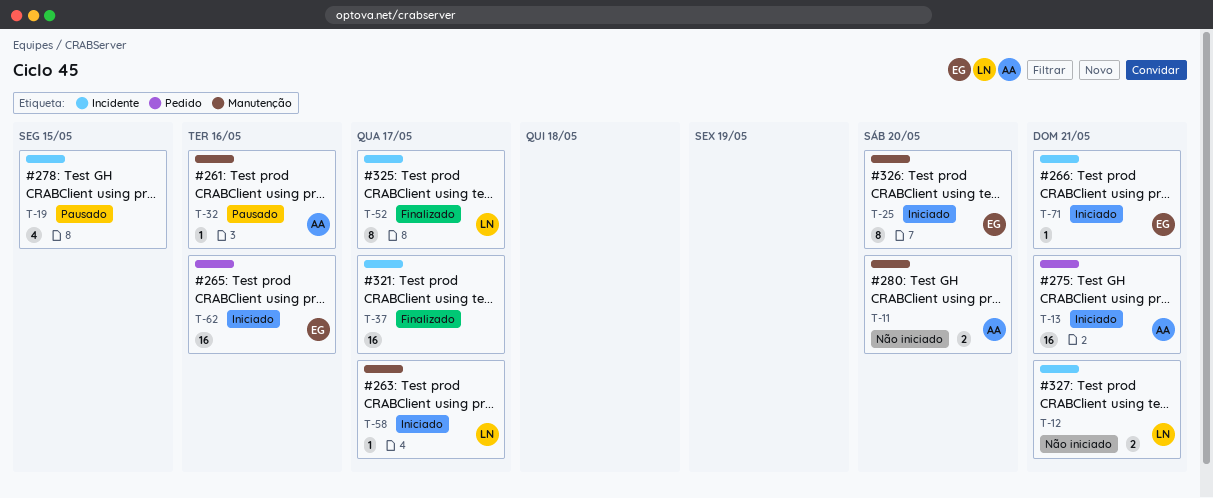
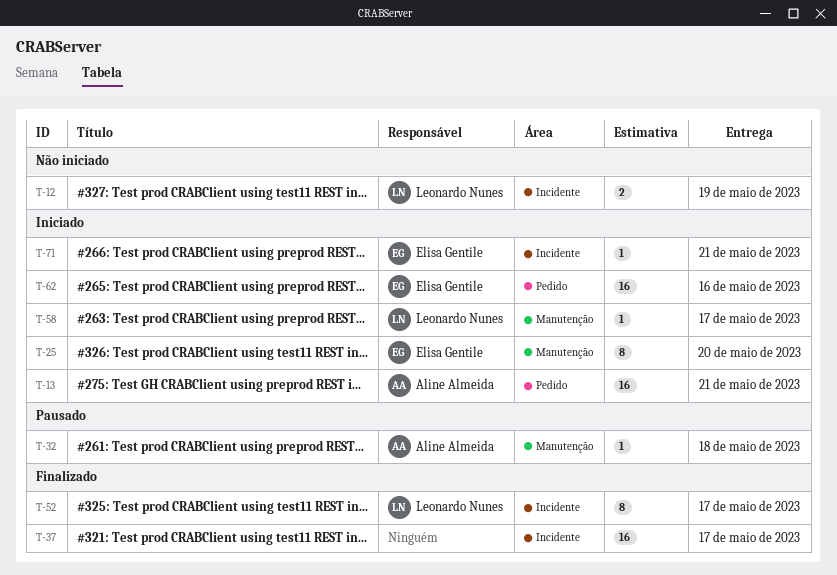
T-11: present -> none
T-12, due: May 21 -> May 19
T-19: present -> none
T-32, due: May 16 -> May 18

